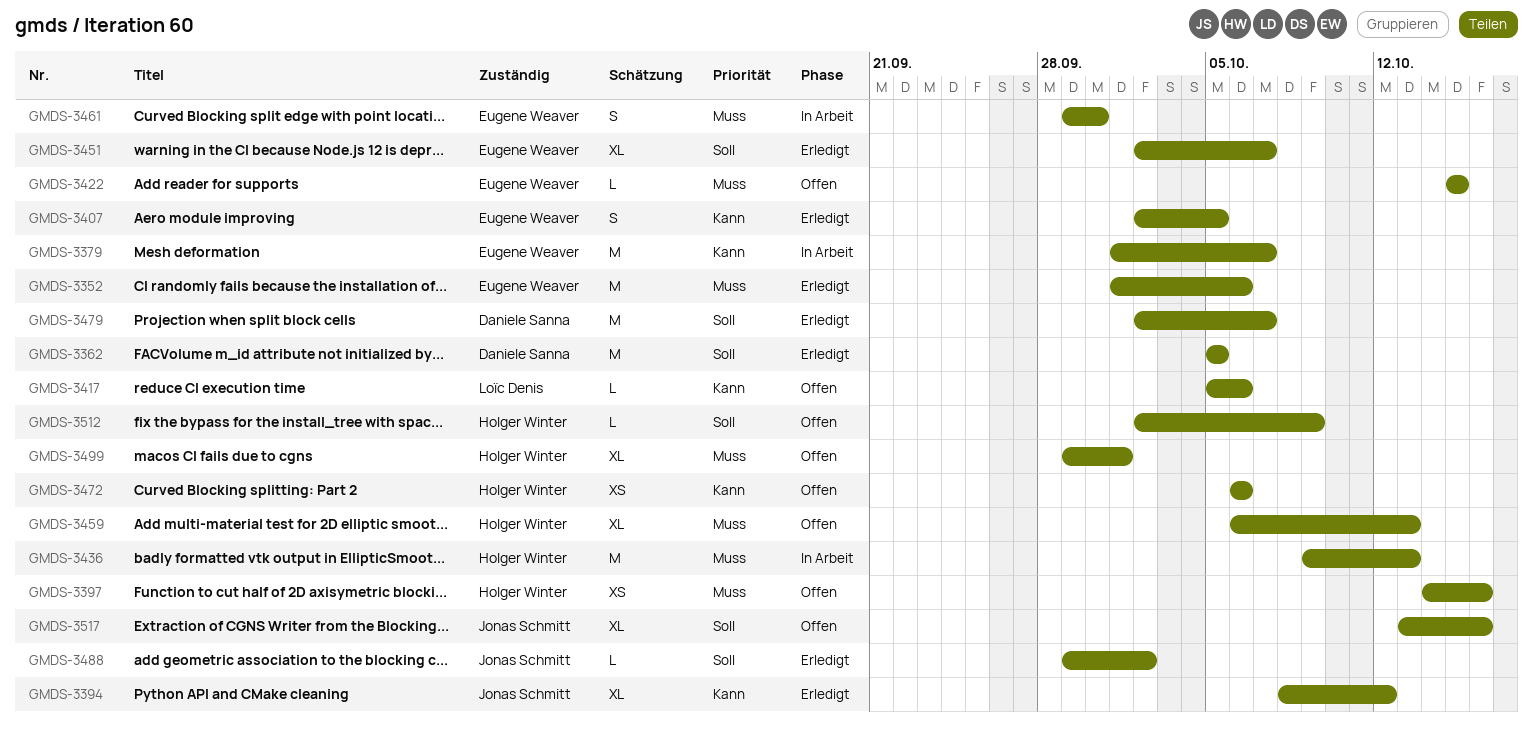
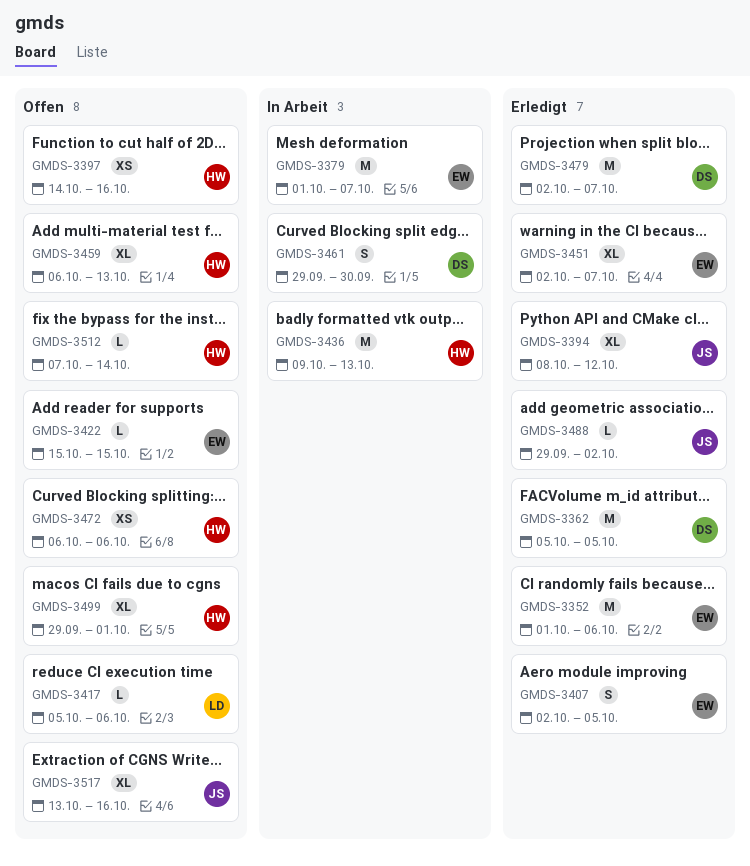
GMDS-3461, owner: Eugene Weaver -> Daniele Sanna
GMDS-3512, start: Oct 2 -> Oct 7
GMDS-3512, due: Oct 9 -> Oct 14

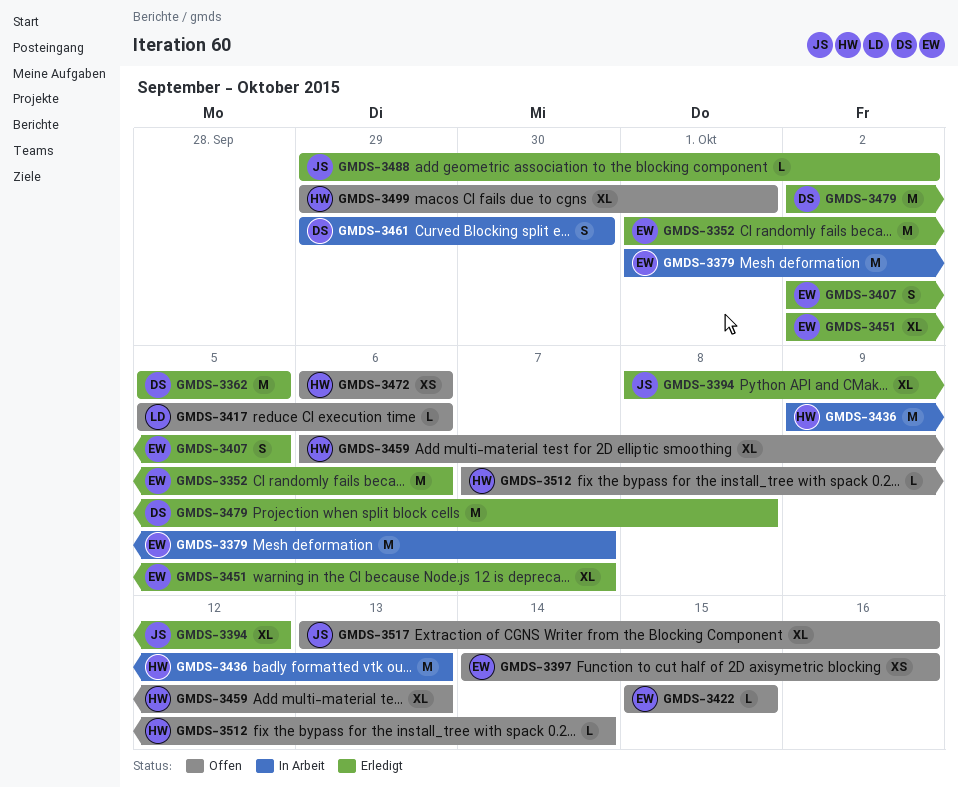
GMDS-3397, owner: HW -> EW
GMDS-3479, due: Oct 7 -> Oct 8

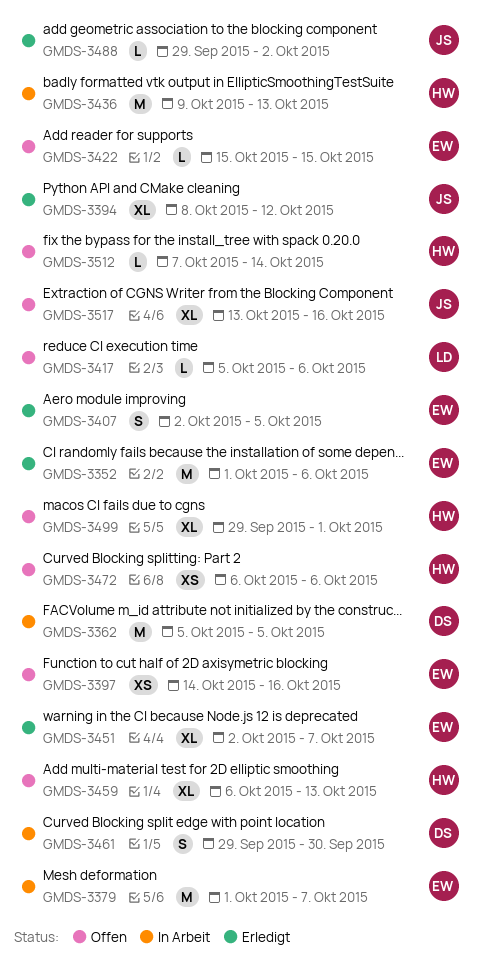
GMDS-3362, status: Erledigt -> In Arbeit
GMDS-3479: present -> none

